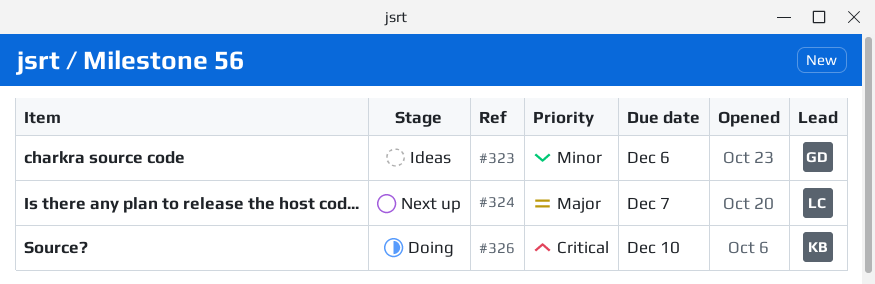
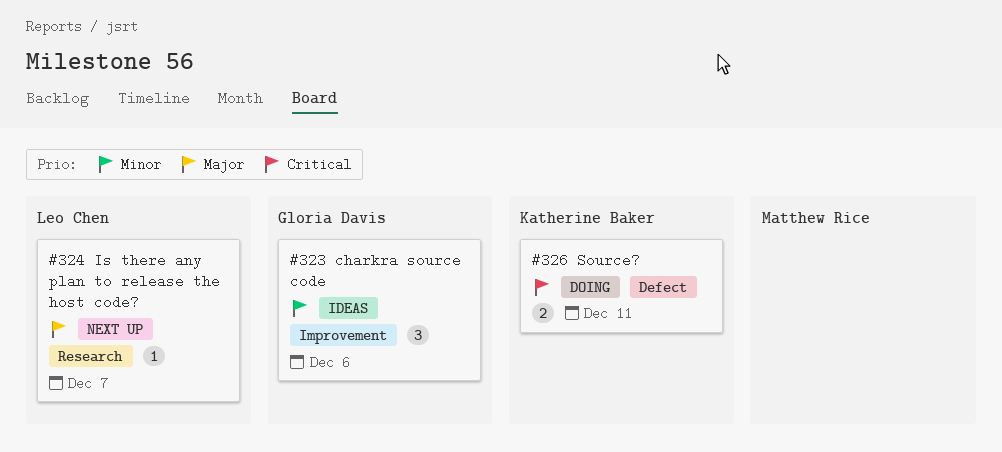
#326, due: Dec 10 -> Dec 11

